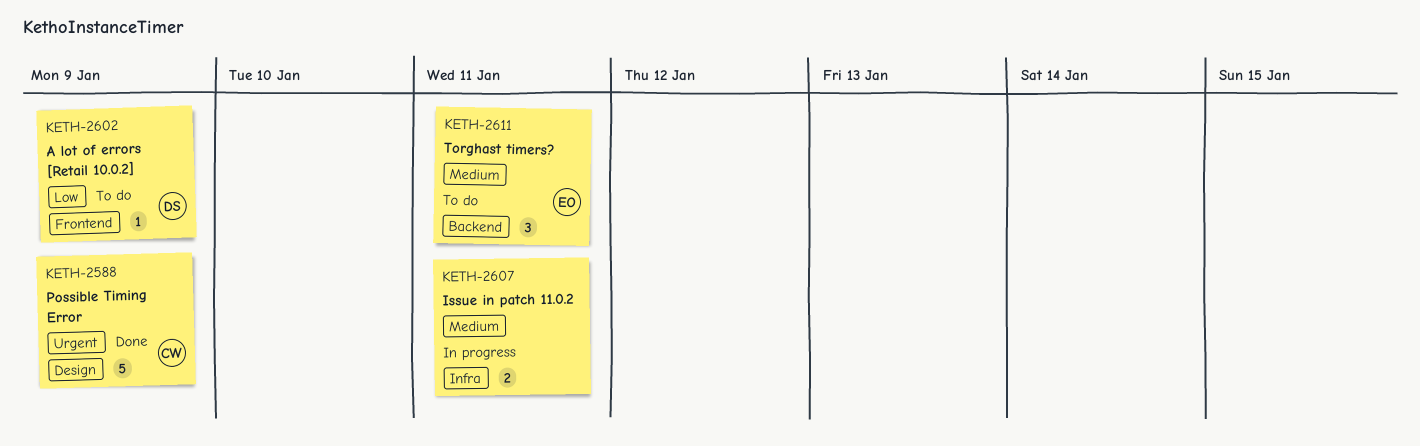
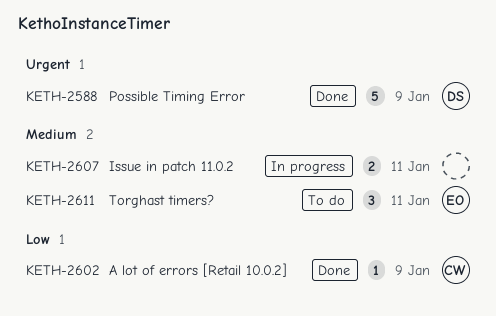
KETH-2588, owner: CW -> DS
KETH-2602, status: To do -> Done
KETH-2602, owner: DS -> CW

